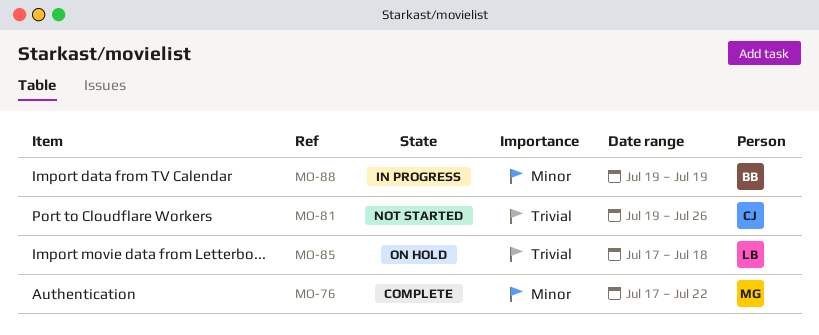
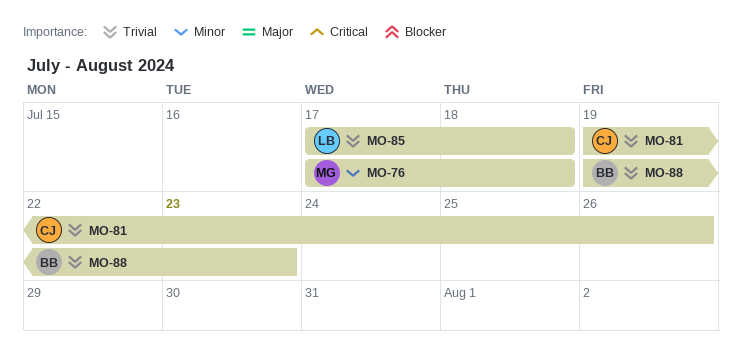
MO-76, due: Jul 22 -> Jul 18
MO-88, priority: Minor -> Trivial
MO-88, due: Jul 19 -> Jul 23

